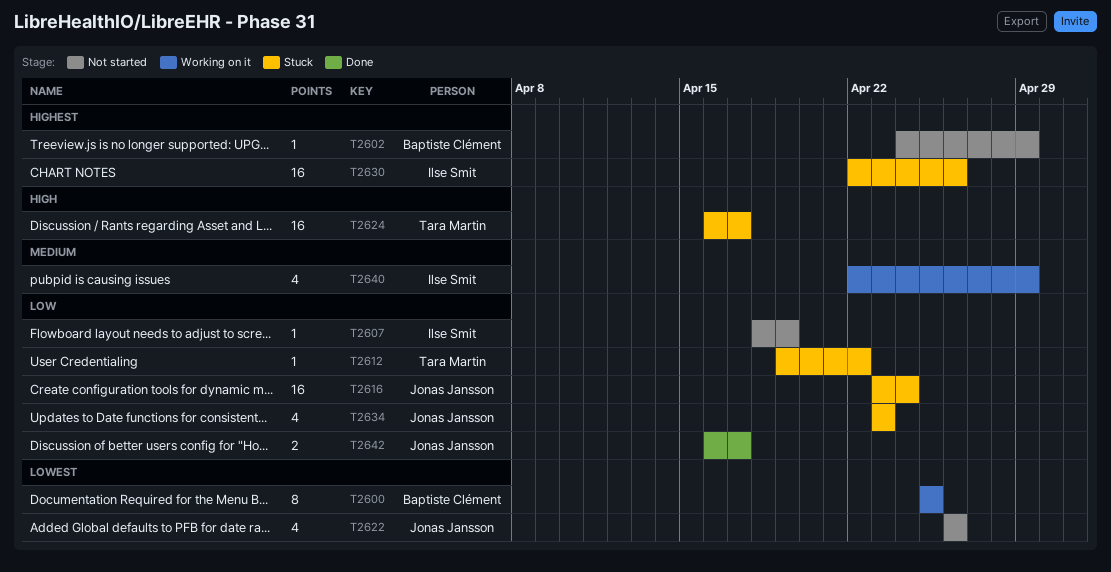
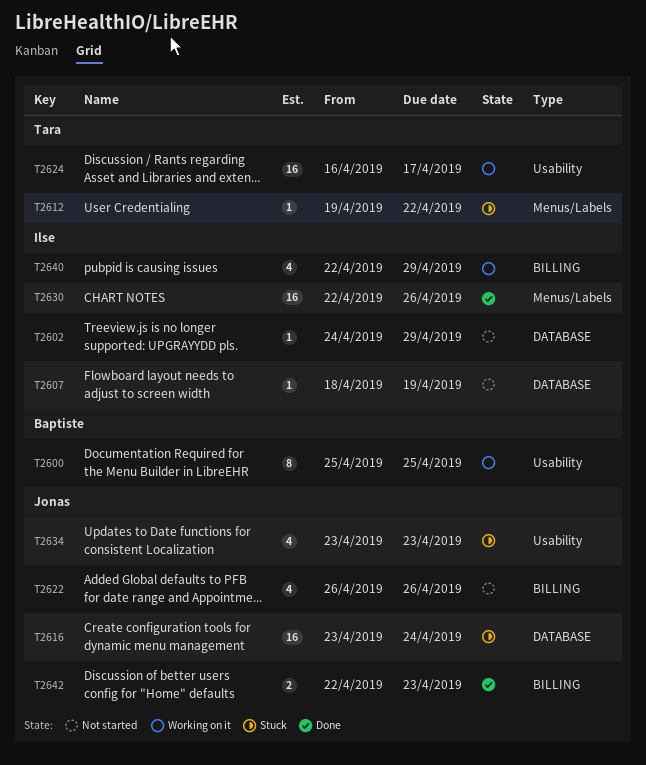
T2602, owner: Baptiste Clément -> Ilse Smit
T2624, status: Stuck -> Working on it
T2630, status: Stuck -> Done
T2642, start: Apr 16 -> Apr 22
T2642, due: Apr 17 -> Apr 23

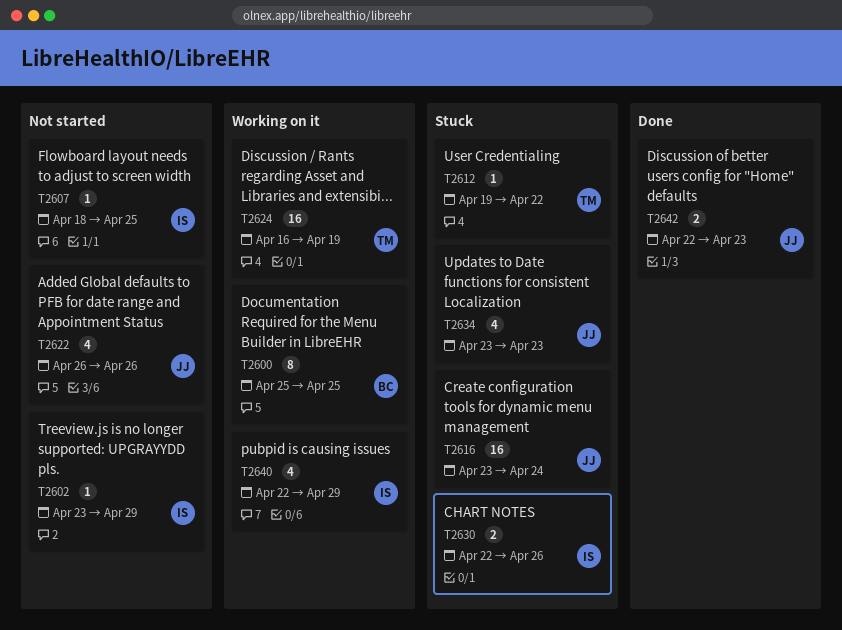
T2602, start: Apr 24 -> Apr 23
T2607, due: Apr 19 -> Apr 25
T2624, due: Apr 17 -> Apr 19
T2630, status: Done -> Stuck
T2630, estimate: 16 -> 2

